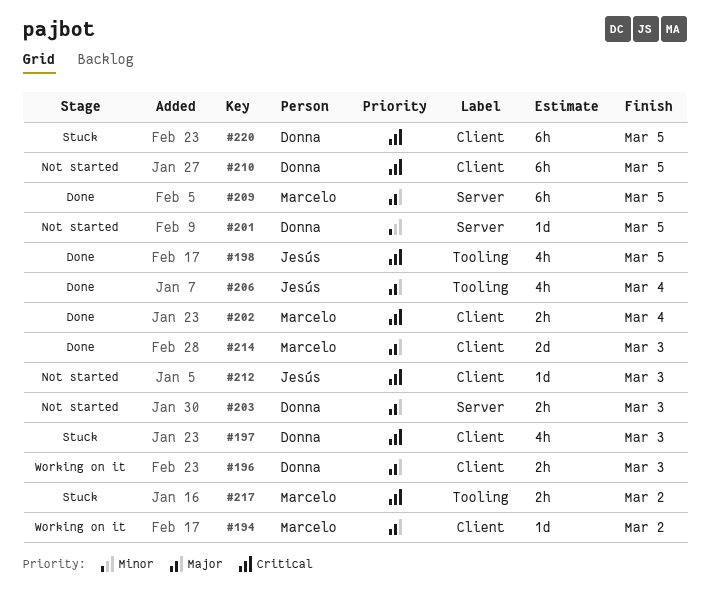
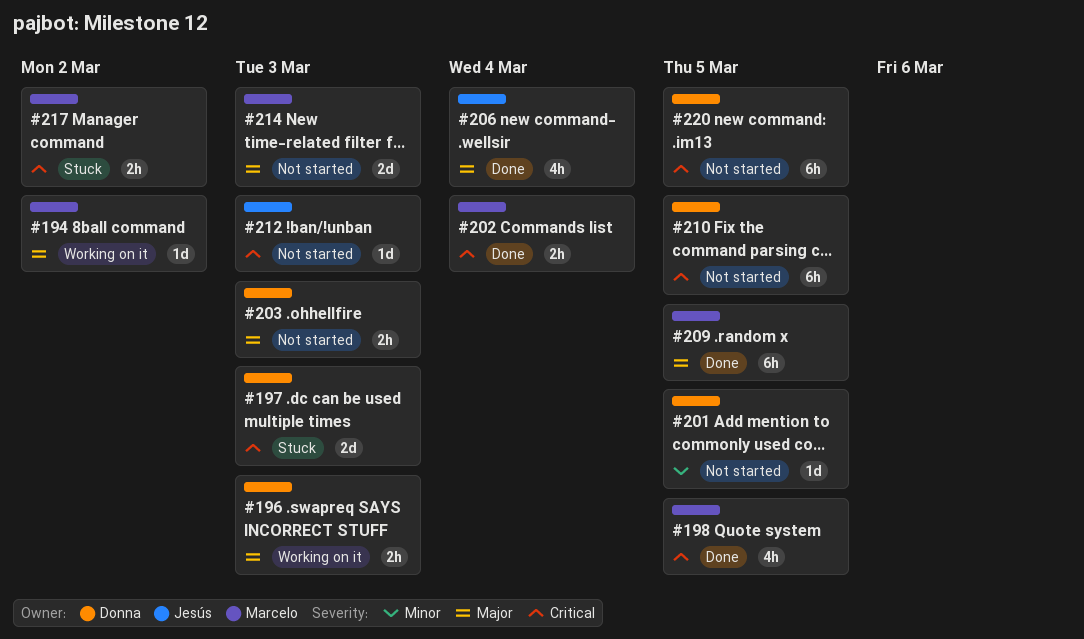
#197, estimate: 4h -> 2d
#198, owner: Jesús -> Marcelo
#214, status: Done -> Not started
#220, status: Stuck -> Not started

